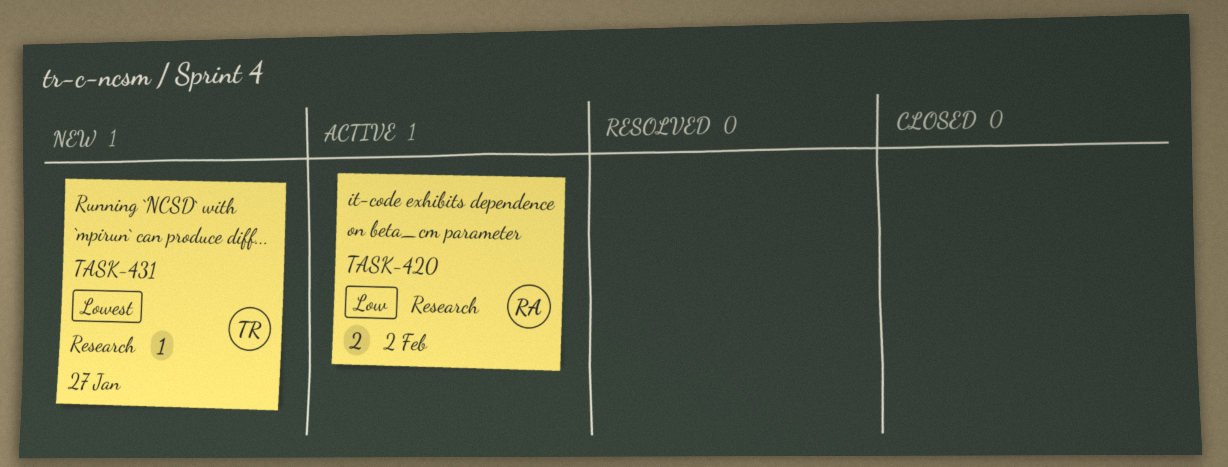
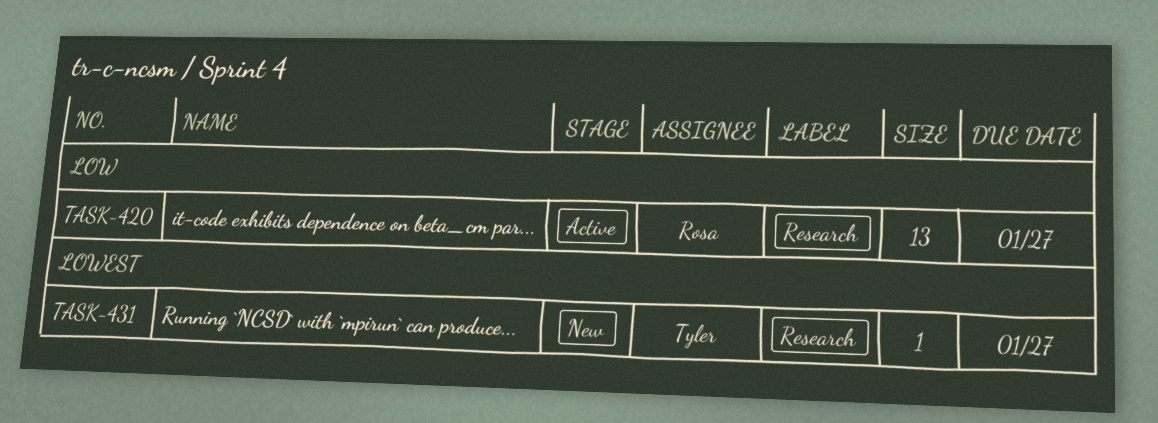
TASK-420, estimate: 2 -> 13
TASK-420, due: Feb 2 -> Jan 27

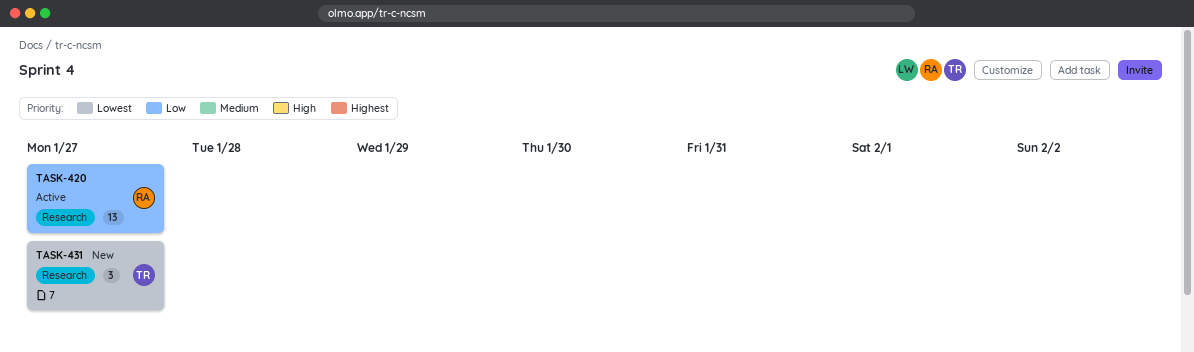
TASK-431, estimate: 1 -> 3

